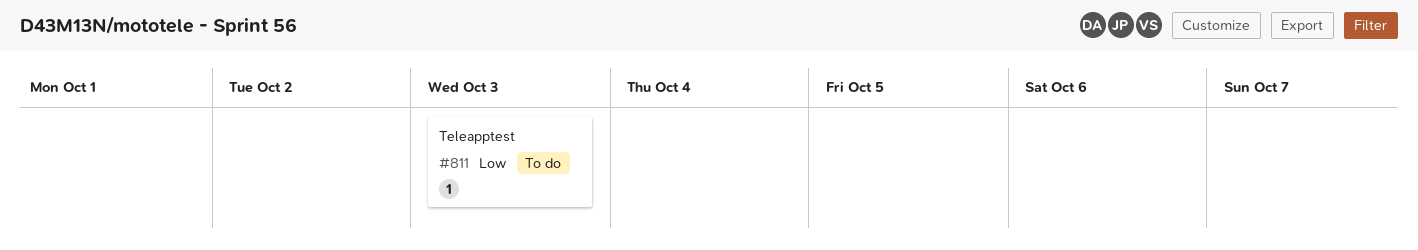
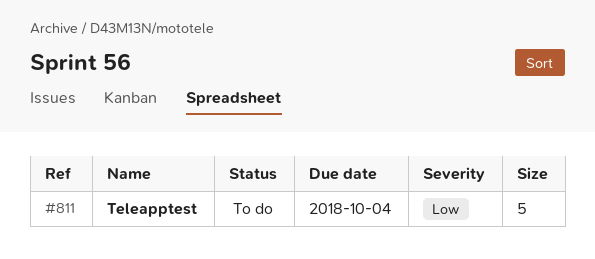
#811, estimate: 1 -> 5
#811, due: Oct 3 -> Oct 4

